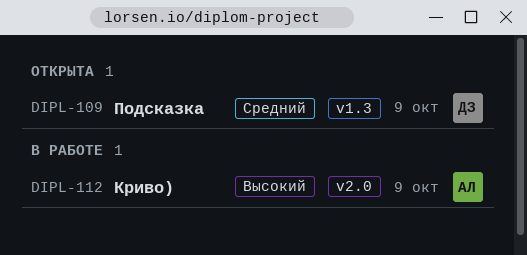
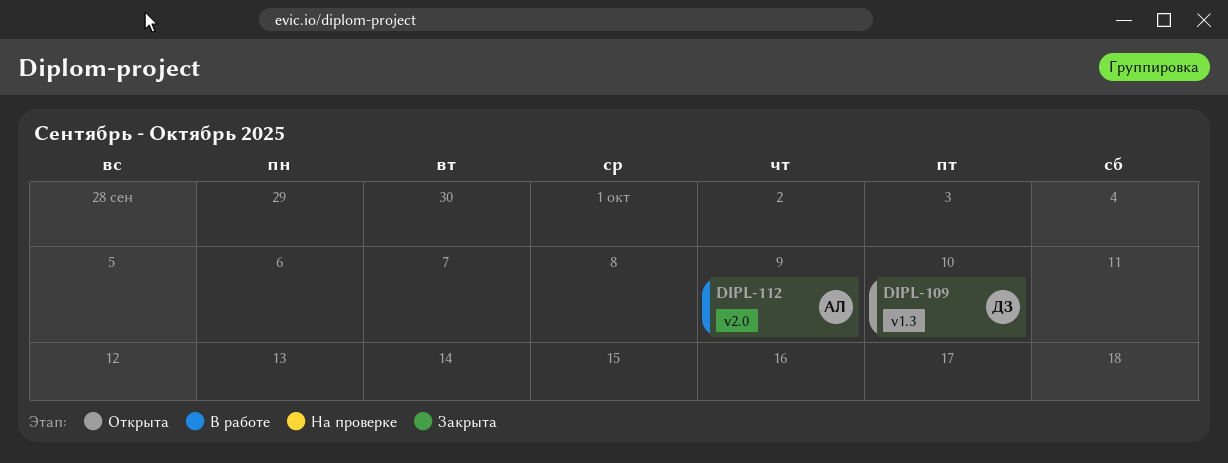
DIPL-109, due: Oct 9 -> Oct 10

